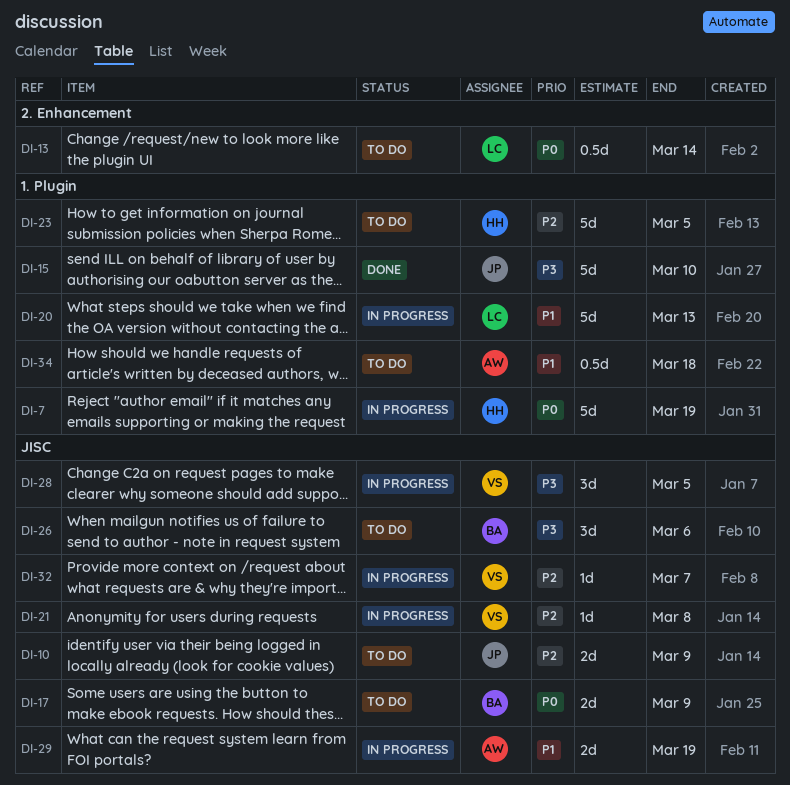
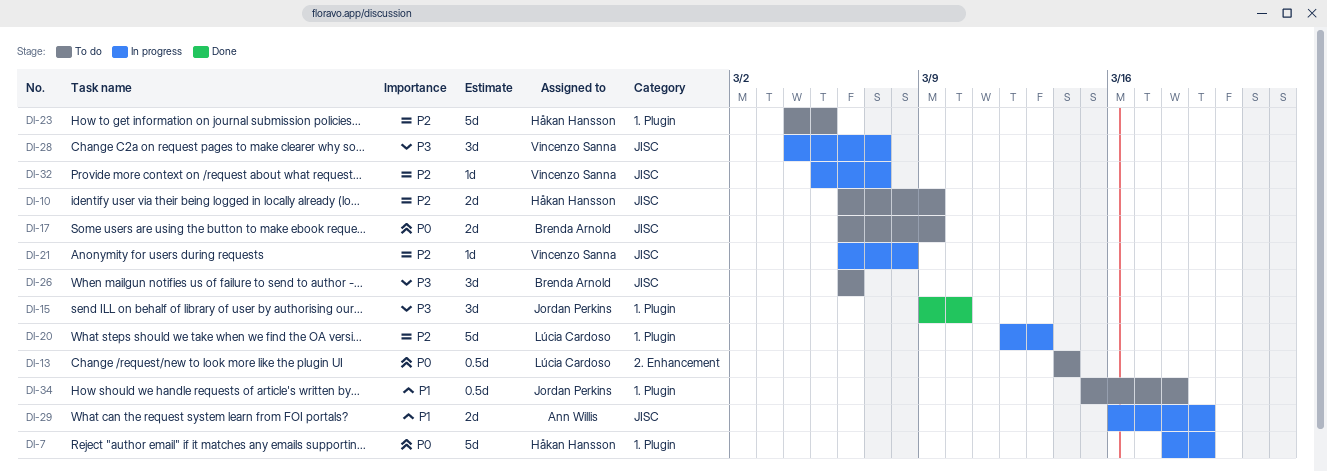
DI-10, owner: Jordan Perkins -> Håkan Hansson
DI-15, estimate: 5d -> 3d
DI-20, priority: P1 -> P2
DI-28, due: Mar 5 -> Mar 7
DI-34, owner: Ann Willis -> Jordan Perkins

